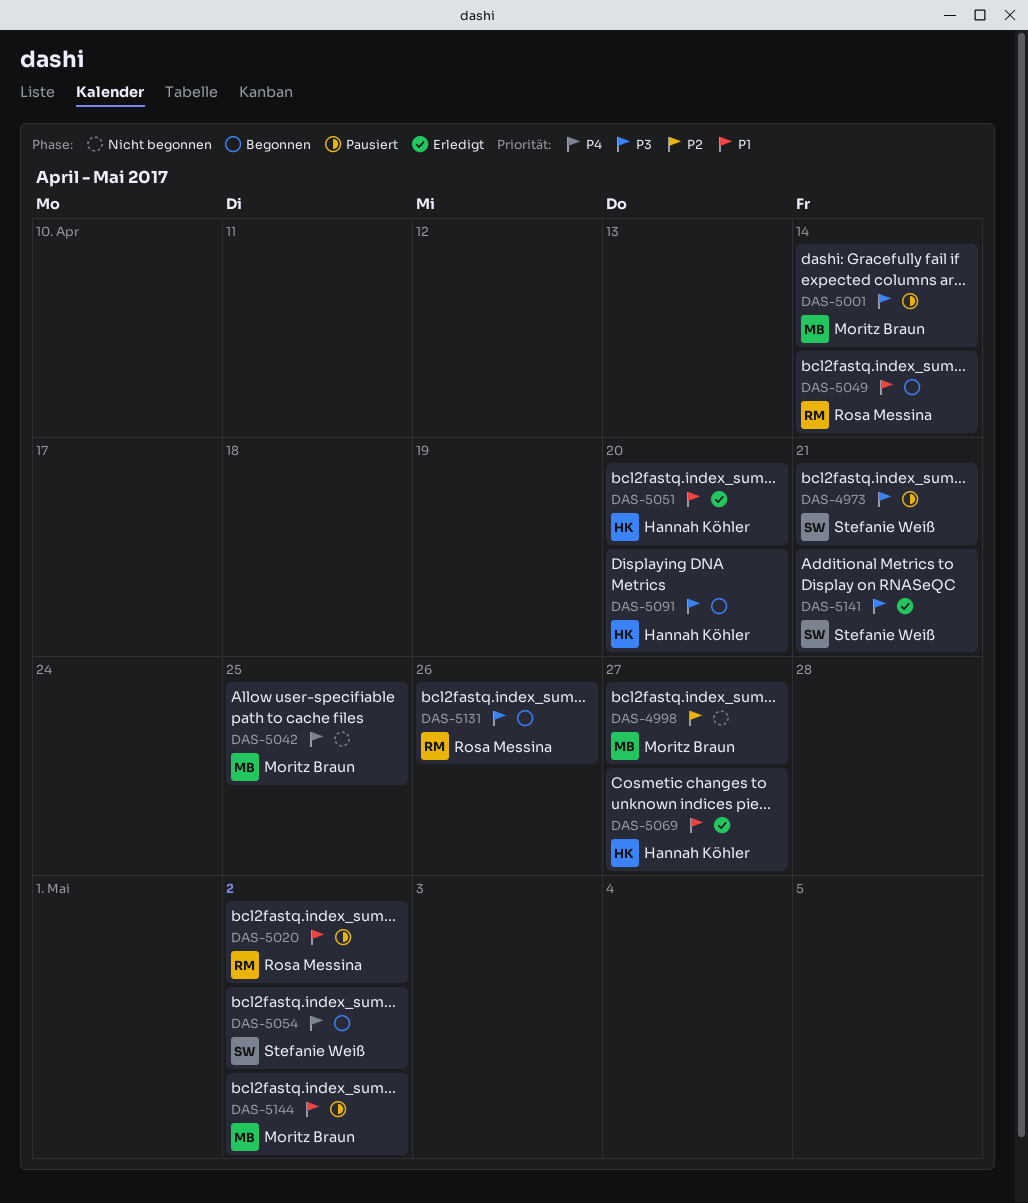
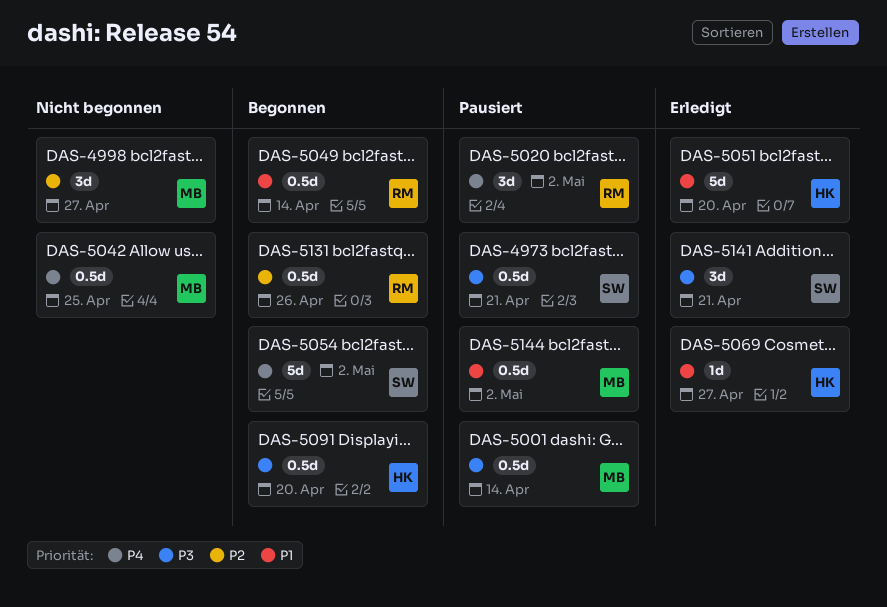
DAS-5020, priority: P1 -> P4
DAS-5131, priority: P3 -> P2

